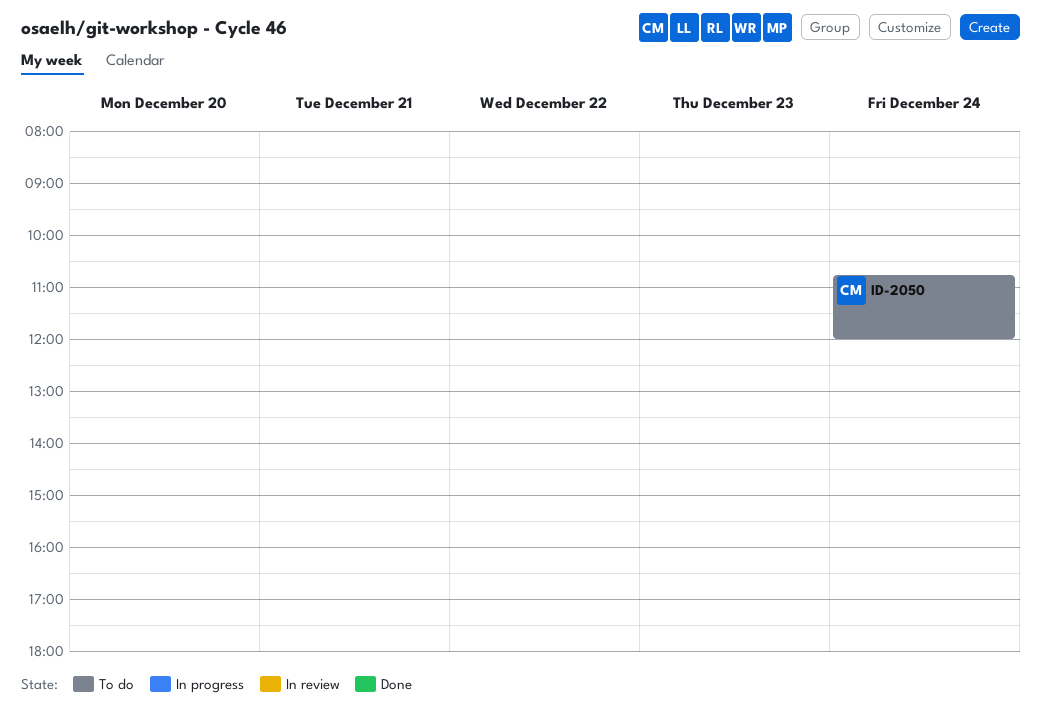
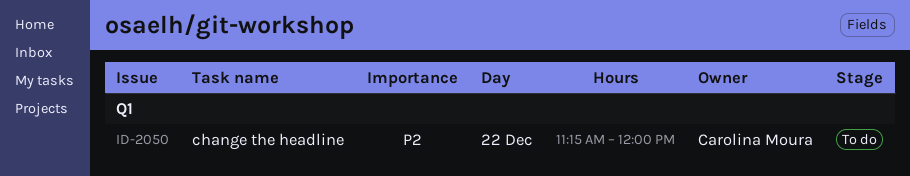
ID-2050, day: Dec 24 -> Dec 22
ID-2050, begins: 10:45 -> 11:15

